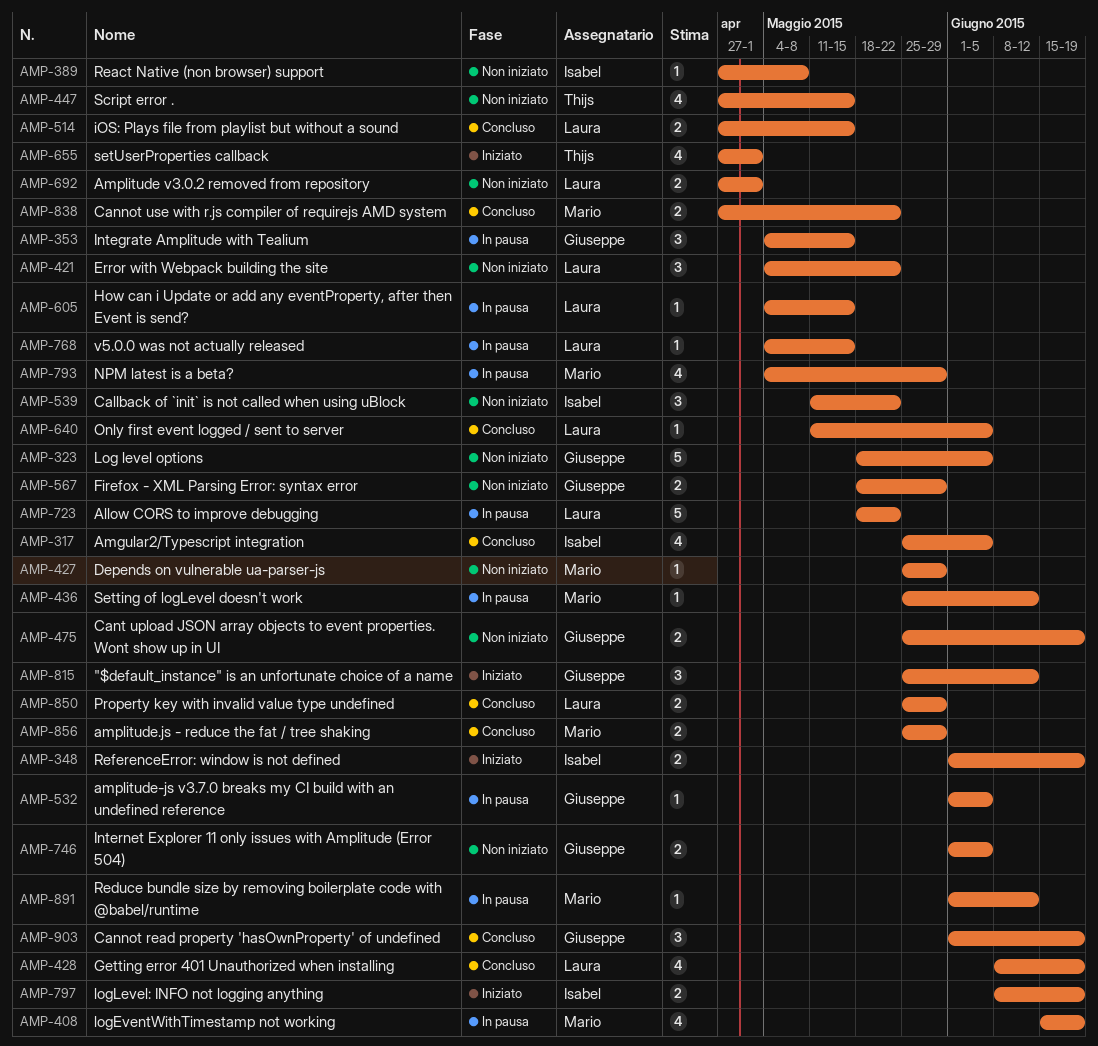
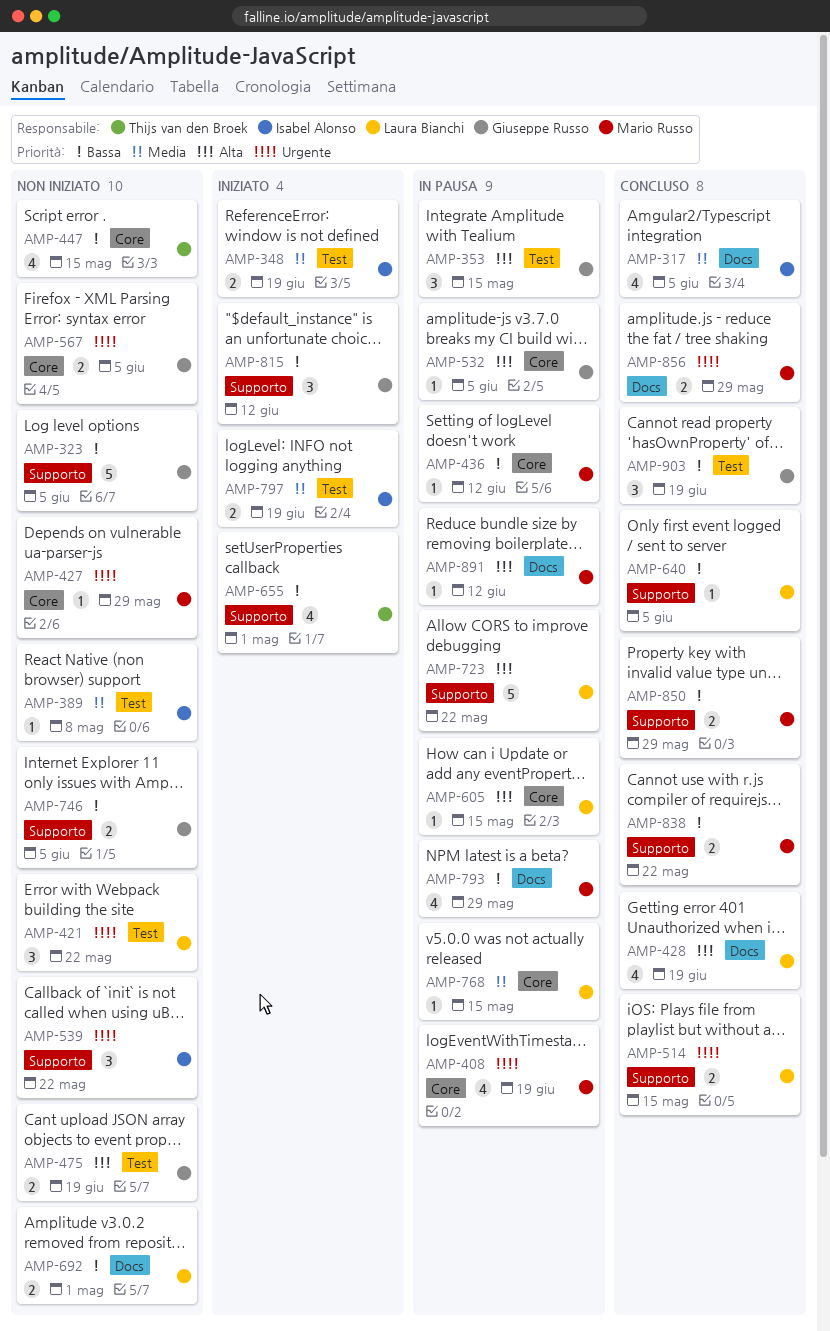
AMP-567, due: May 29 -> Jun 5
AMP-850, owner: Laura Bianchi -> Mario Russo

